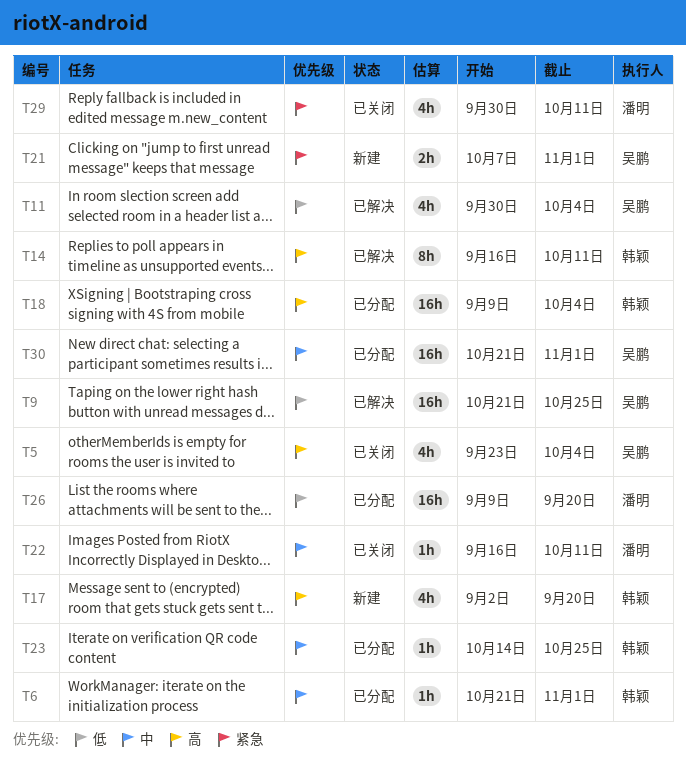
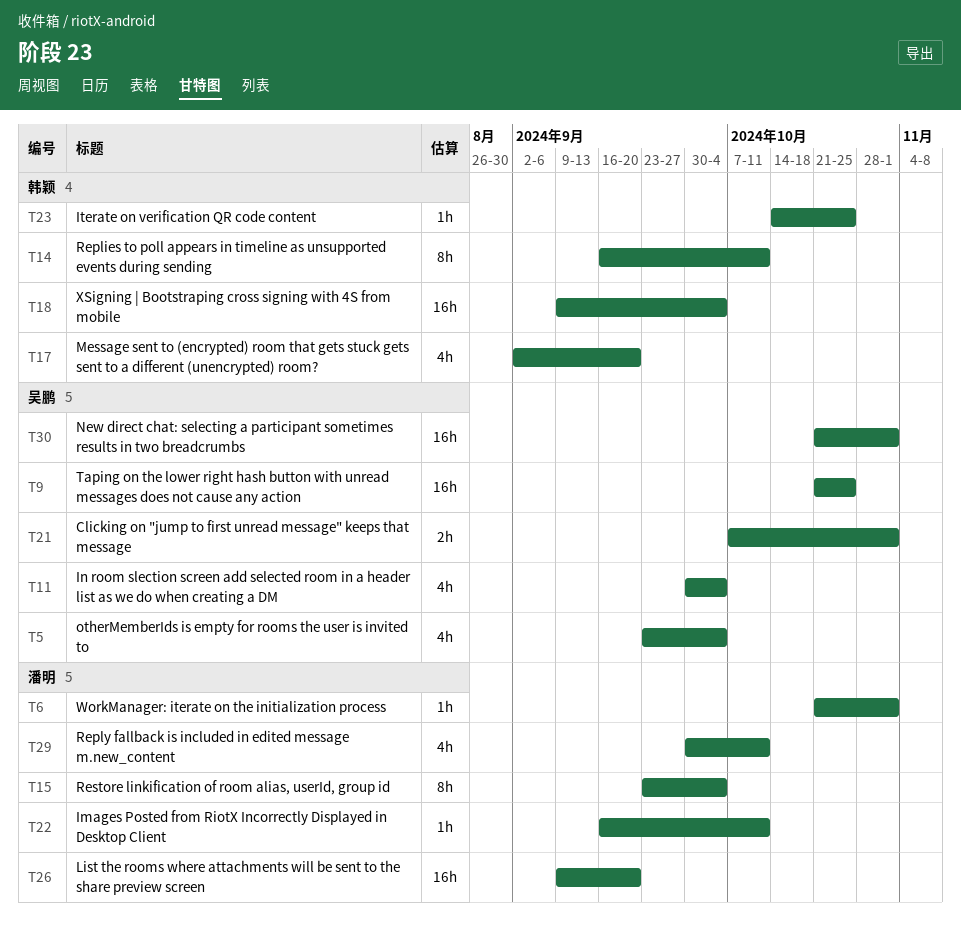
T6, owner: 韩颖 -> 潘明
T15: none -> present

